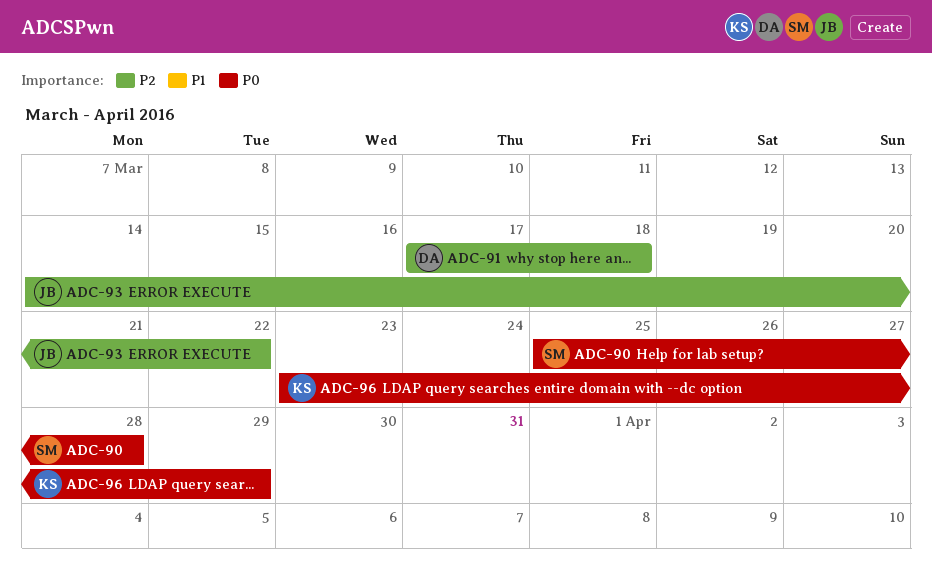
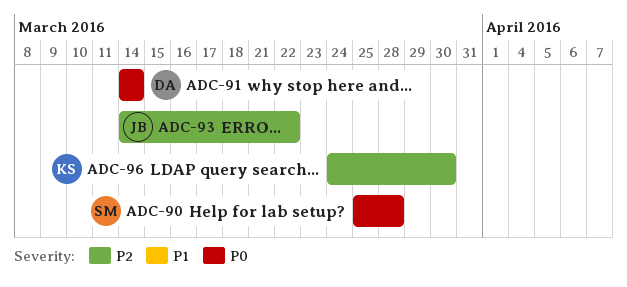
ADC-91, priority: P2 -> P0
ADC-91, start: Mar 17 -> Mar 14
ADC-91, due: Mar 18 -> Mar 14
ADC-96, priority: P0 -> P2
ADC-96, start: Mar 23 -> Mar 24
ADC-96, due: Mar 29 -> Mar 30

